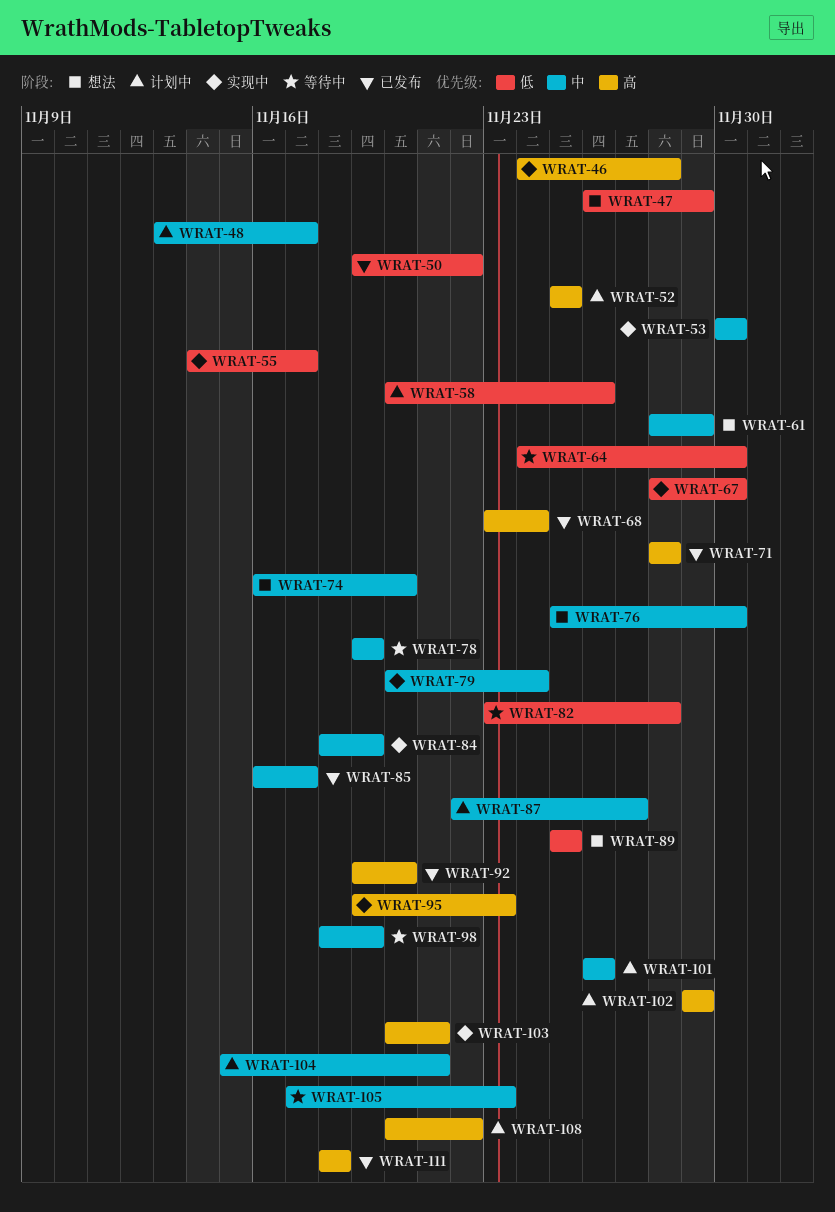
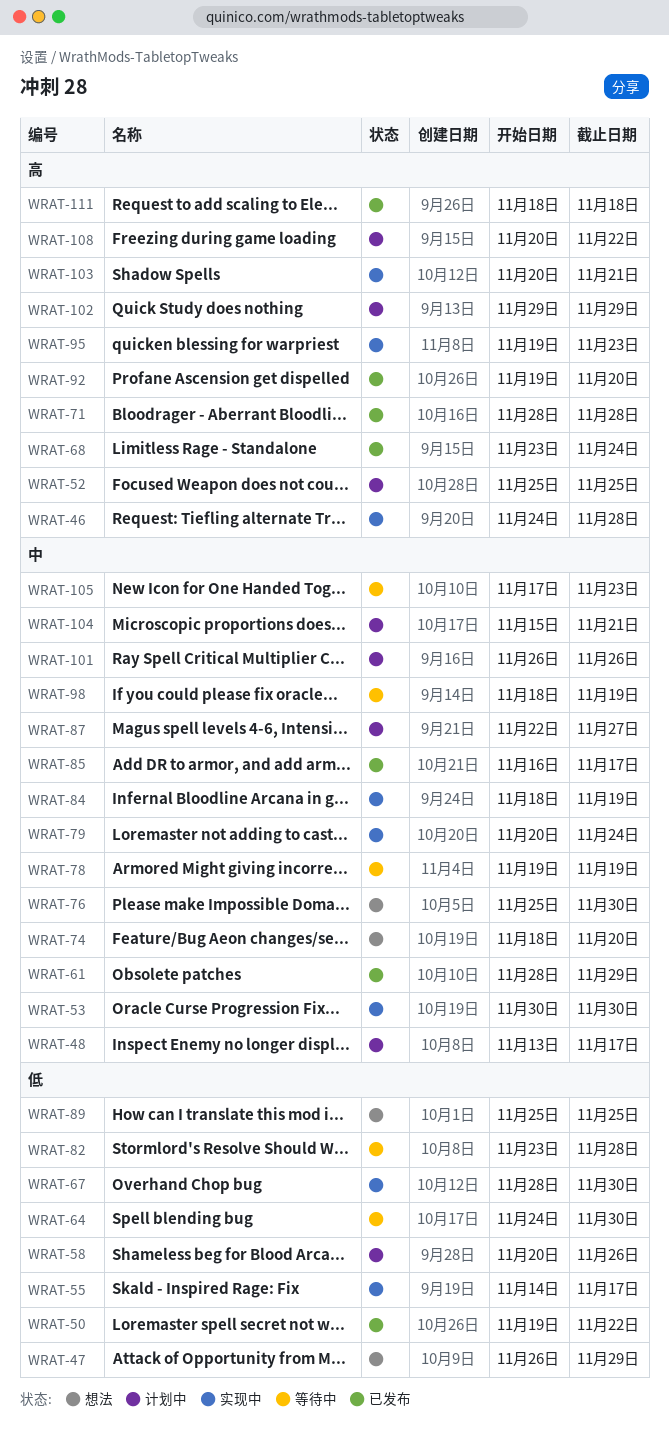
WRAT-61, status: 想法 -> 已发布
WRAT-74, start: Nov 16 -> Nov 18

